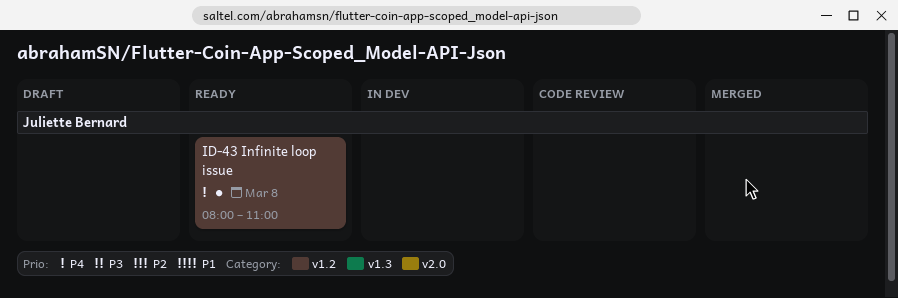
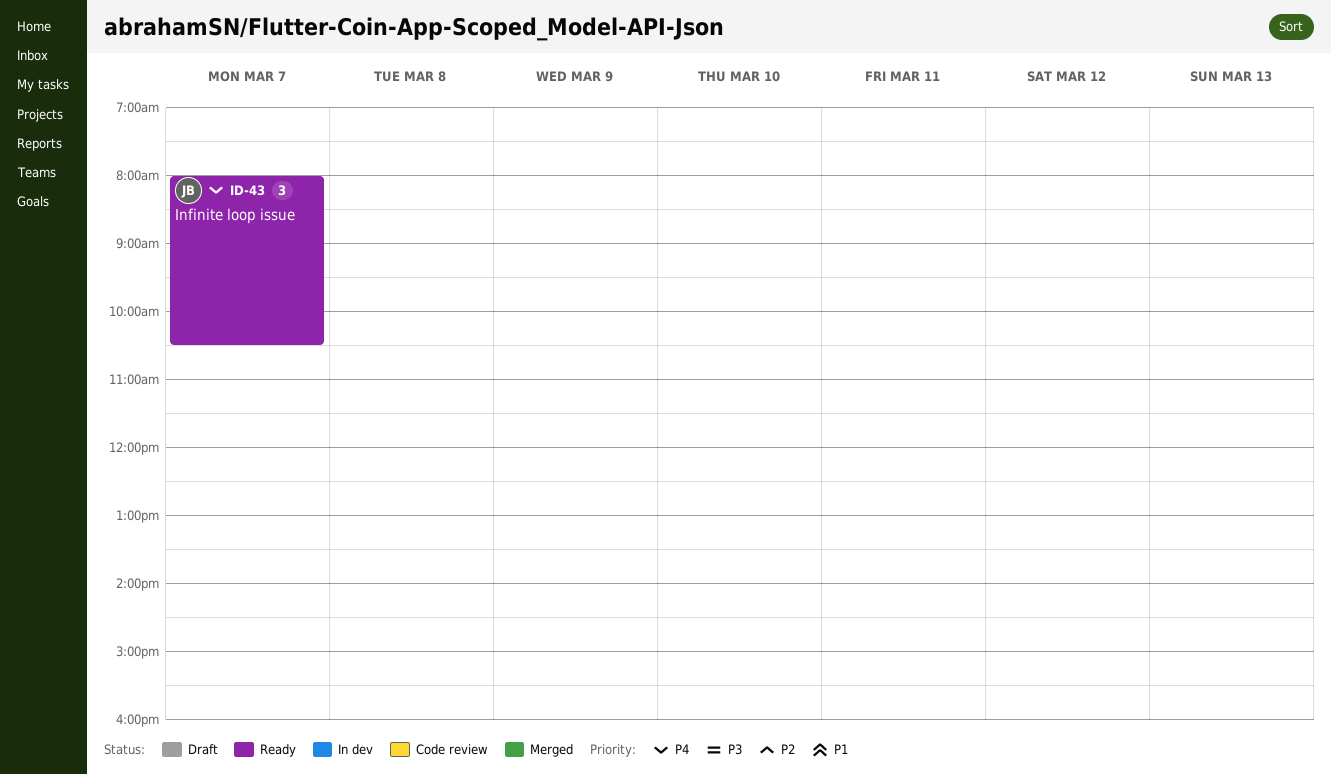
ID-43, estimate: 1 -> 3
ID-43, day: Mar 8 -> Mar 7
ID-43, ends: 11:00 -> 10:30

